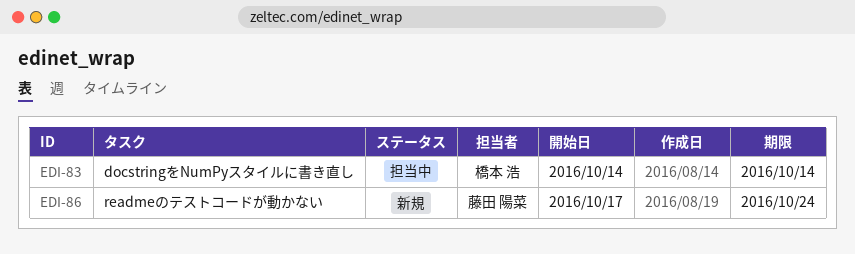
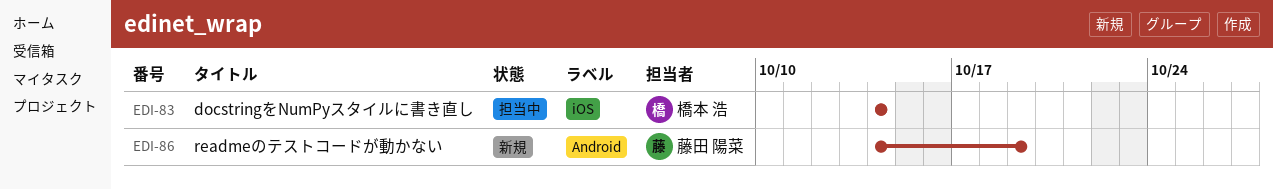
EDI-86, start: Oct 17 -> Oct 14
EDI-86, due: Oct 24 -> Oct 19

